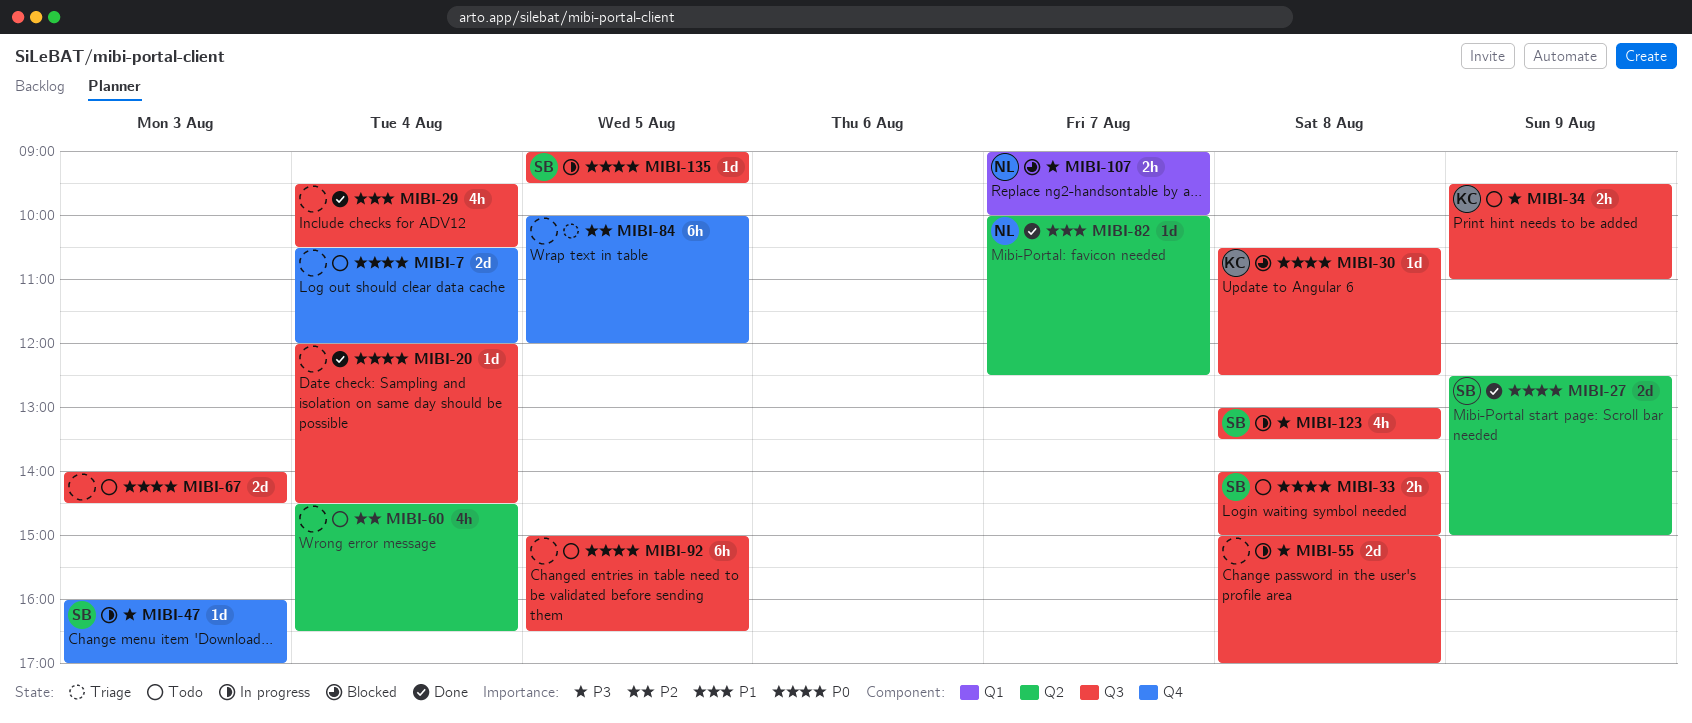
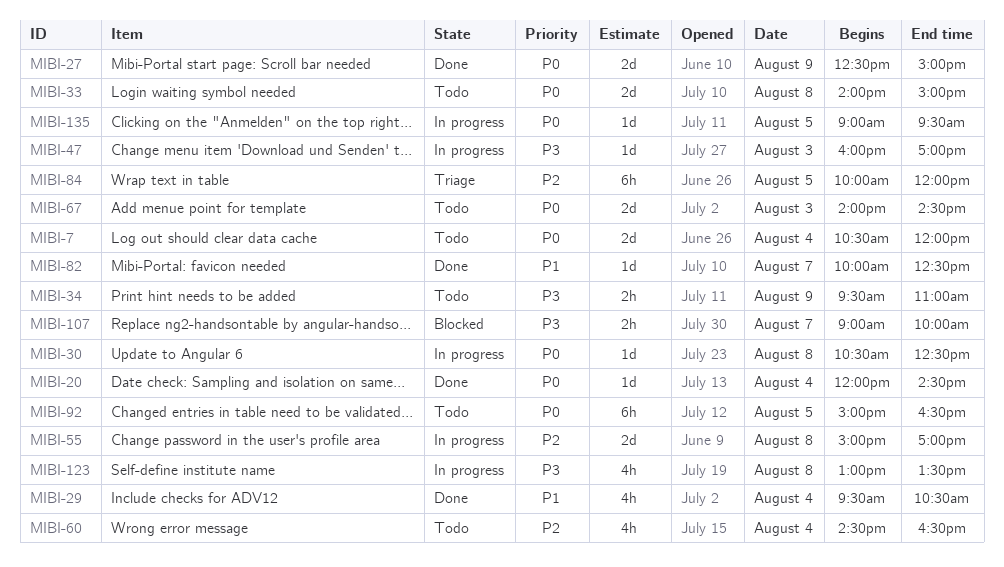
MIBI-30, status: Blocked -> In progress
MIBI-33, estimate: 2h -> 2d
MIBI-55, priority: P3 -> P2

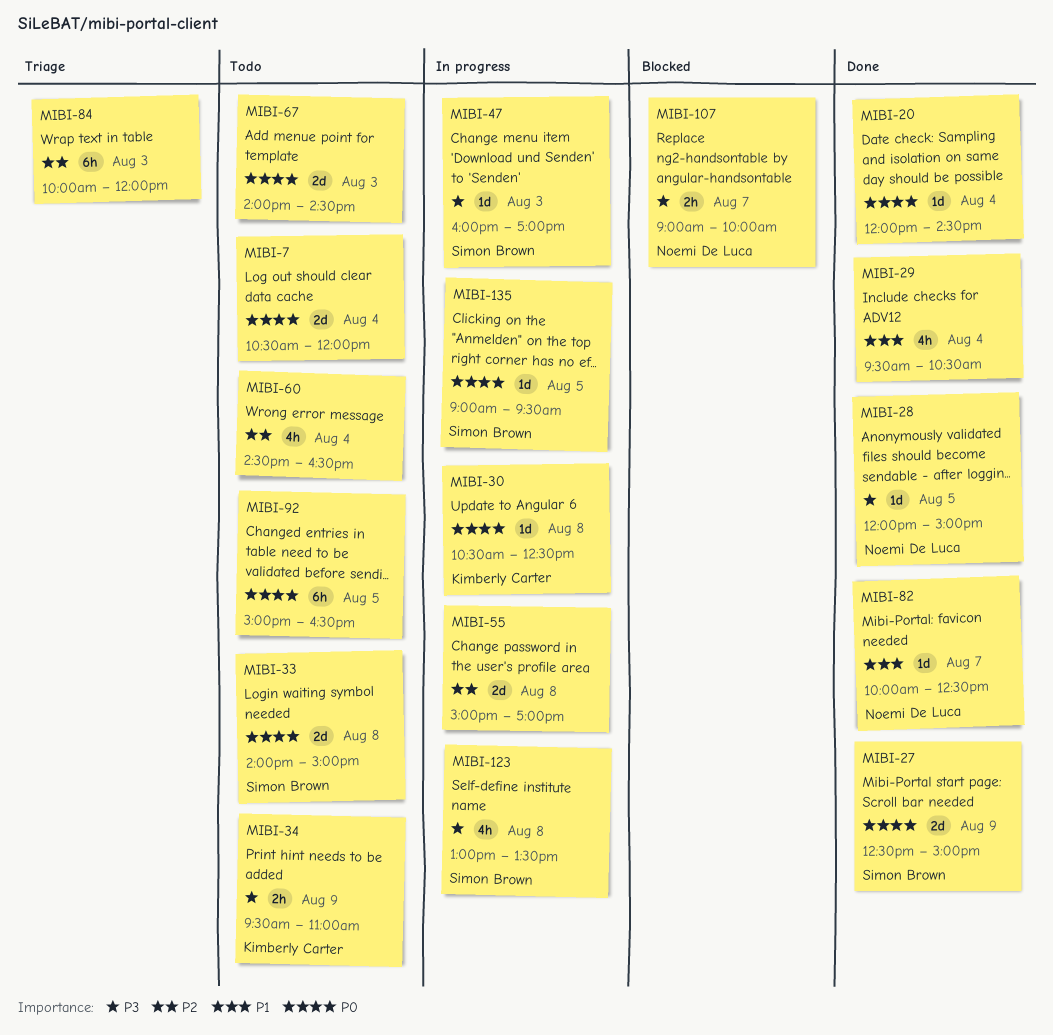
MIBI-28: none -> present
MIBI-84, day: Aug 5 -> Aug 3

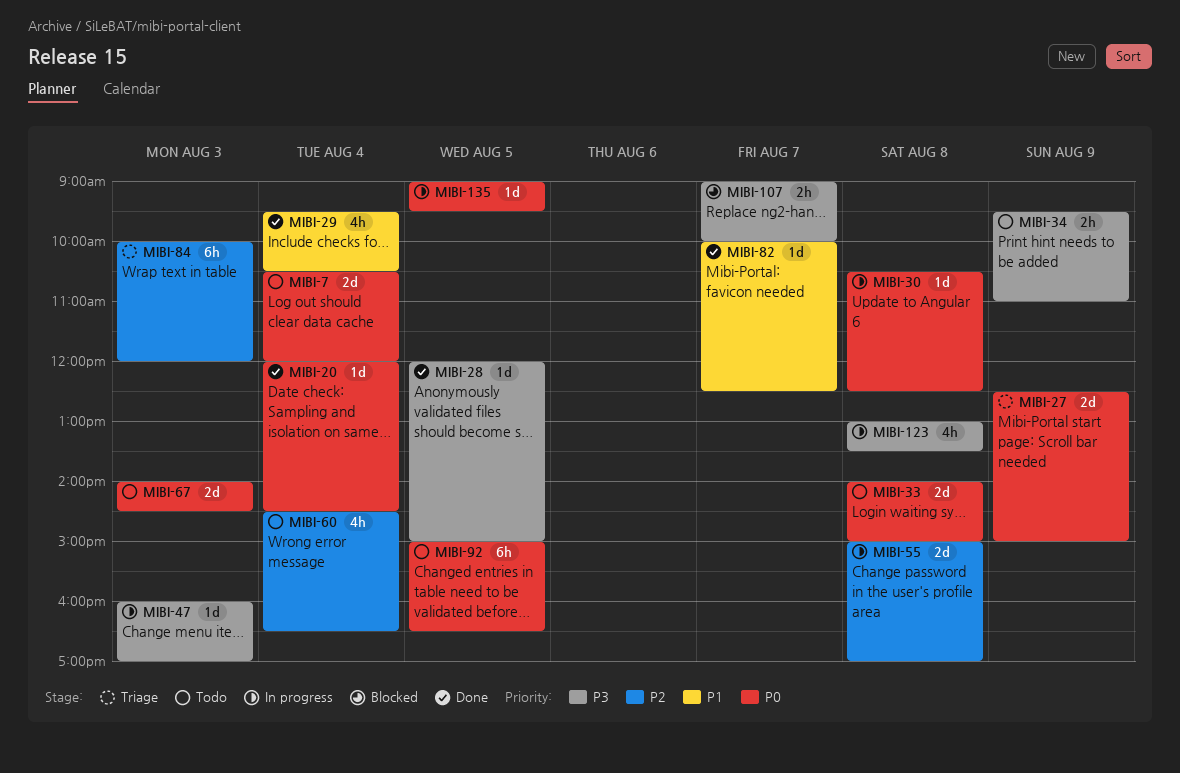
MIBI-27, status: Done -> Triage

